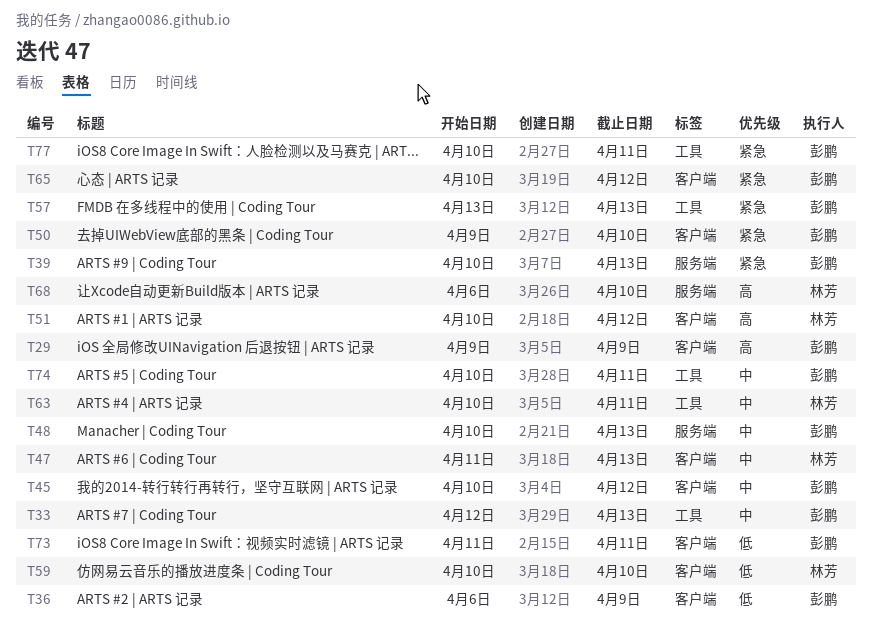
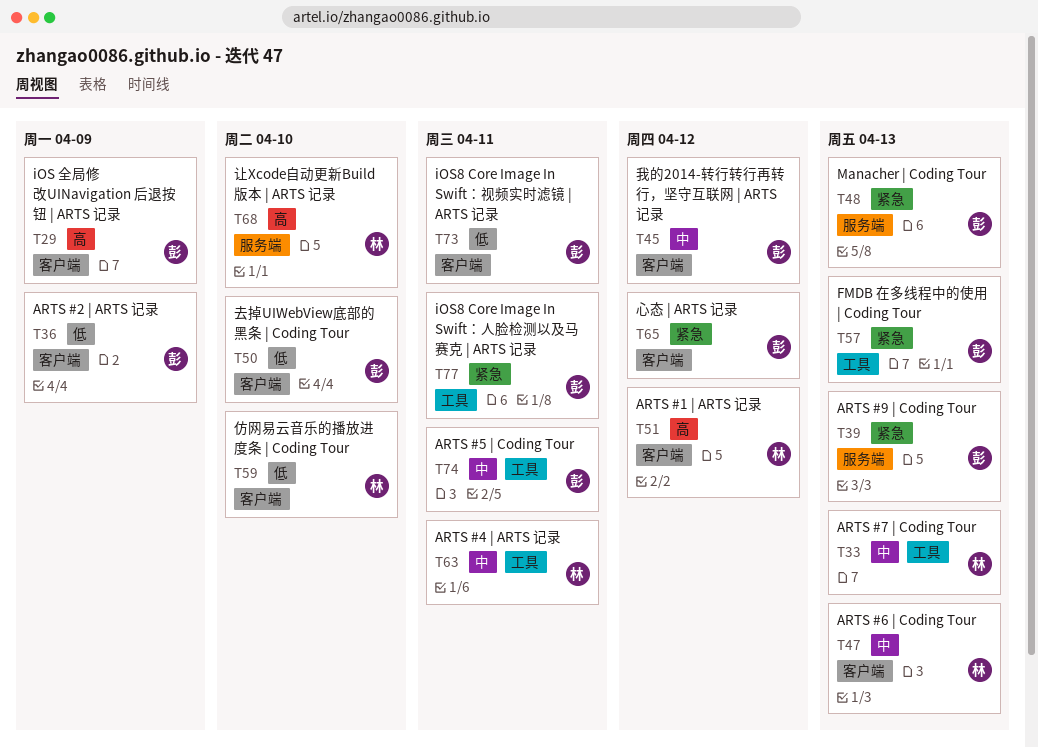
T33, owner: 彭鹏 -> 林芳
T48, priority: 中 -> 紧急
T50, priority: 紧急 -> 低

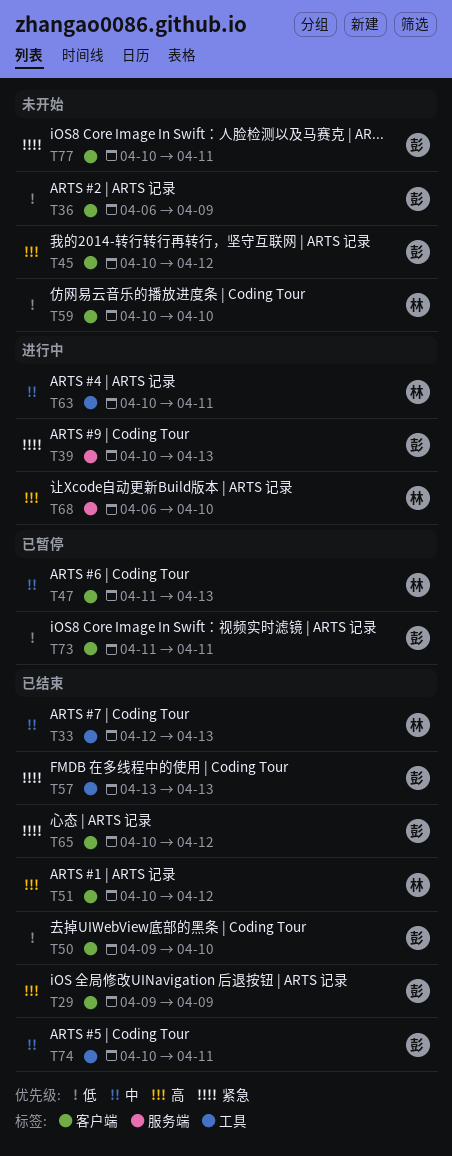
T45, priority: 中 -> 高
T48: present -> none
T77, label: 工具 -> 客户端

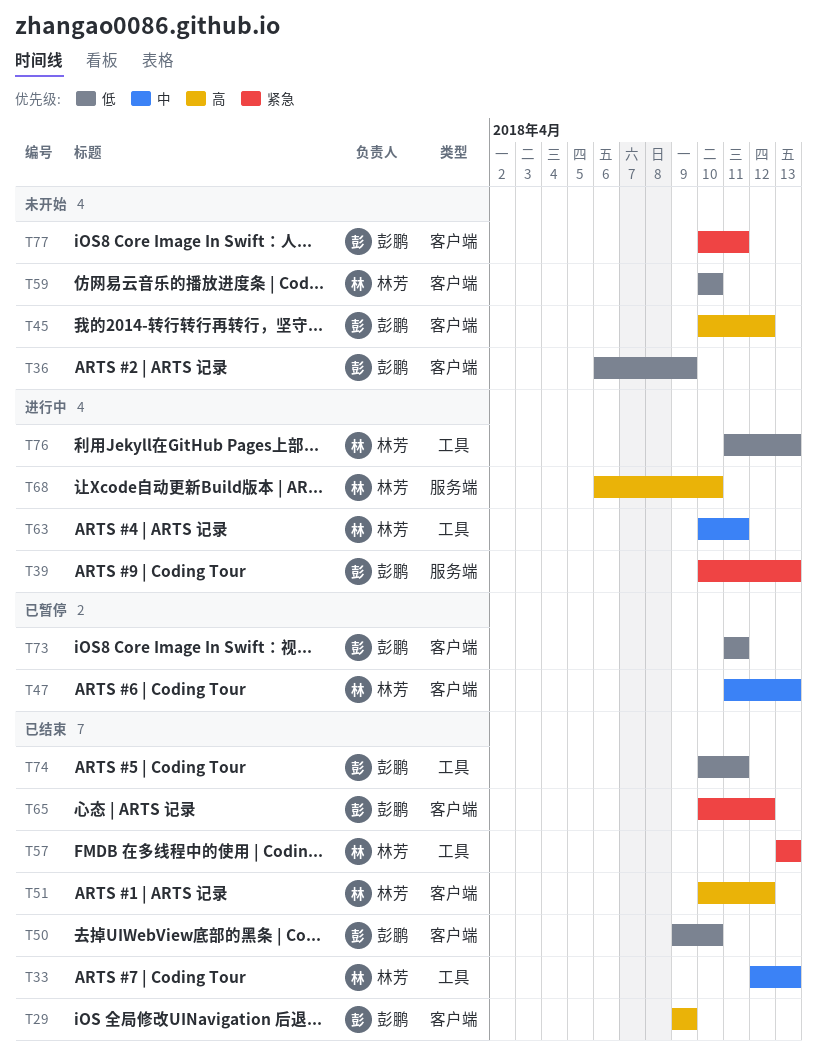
T57, owner: 彭鹏 -> 林芳
T74, priority: 中 -> 低
T76: none -> present

